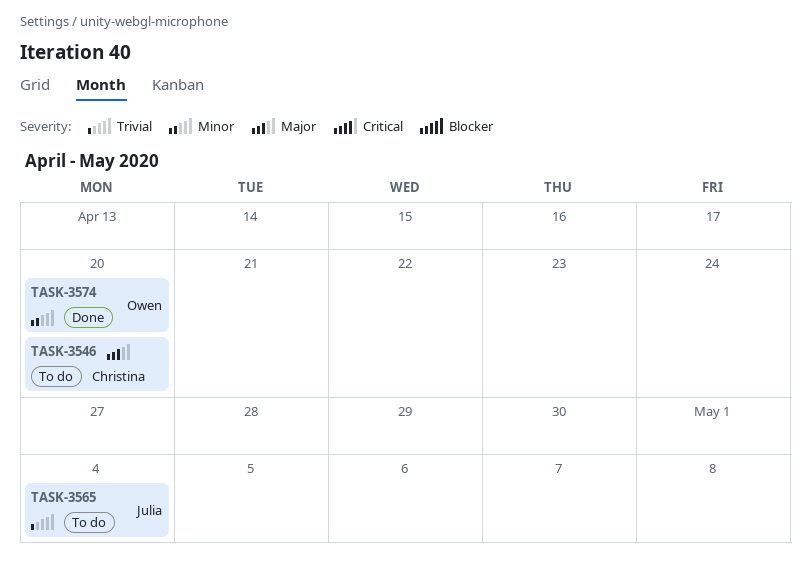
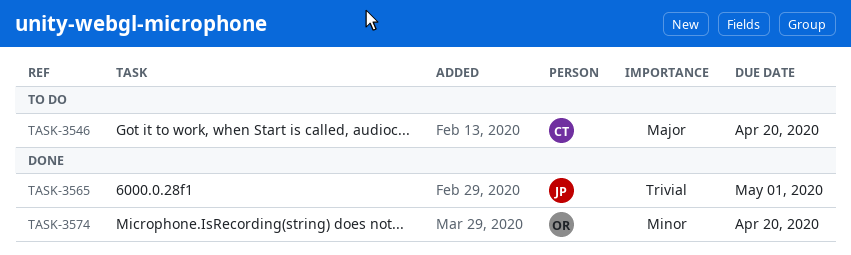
TASK-3565, status: To do -> Done
TASK-3565, due: May 4 -> May 1

